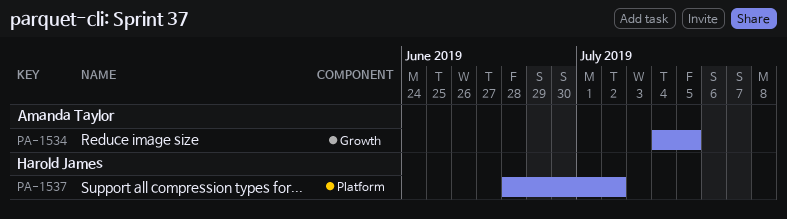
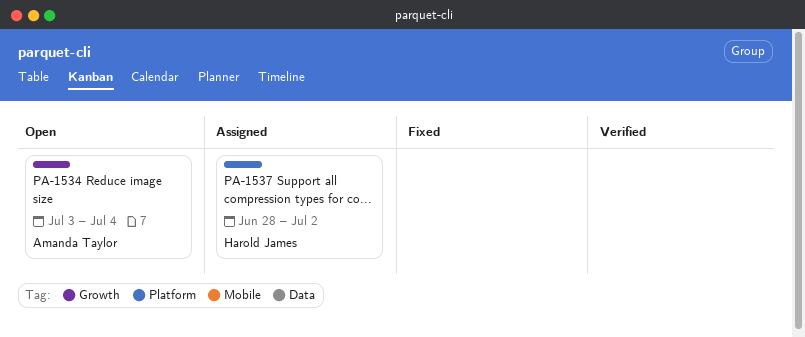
PA-1534, start: Jul 4 -> Jul 3
PA-1534, due: Jul 5 -> Jul 4

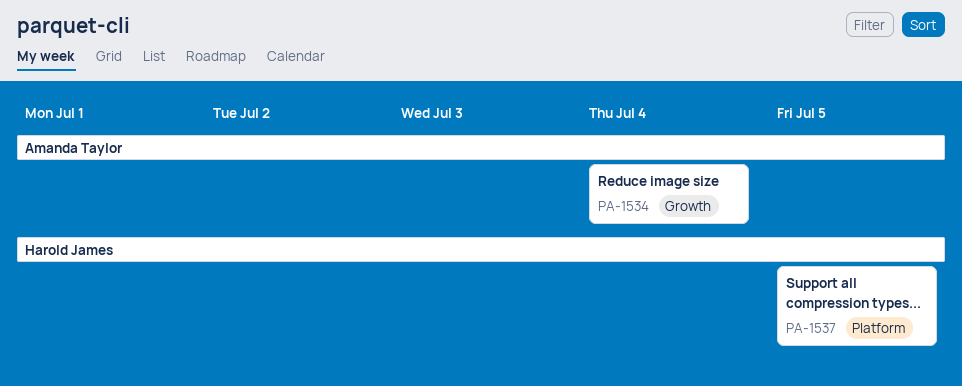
PA-1537, due: Jul 2 -> Jul 5

